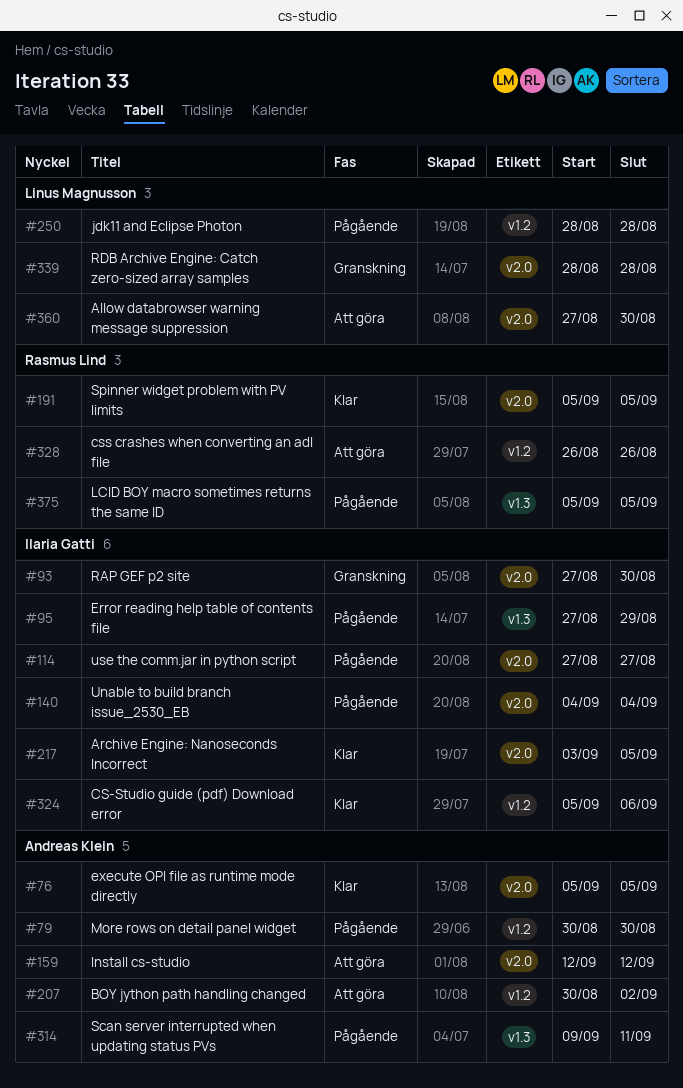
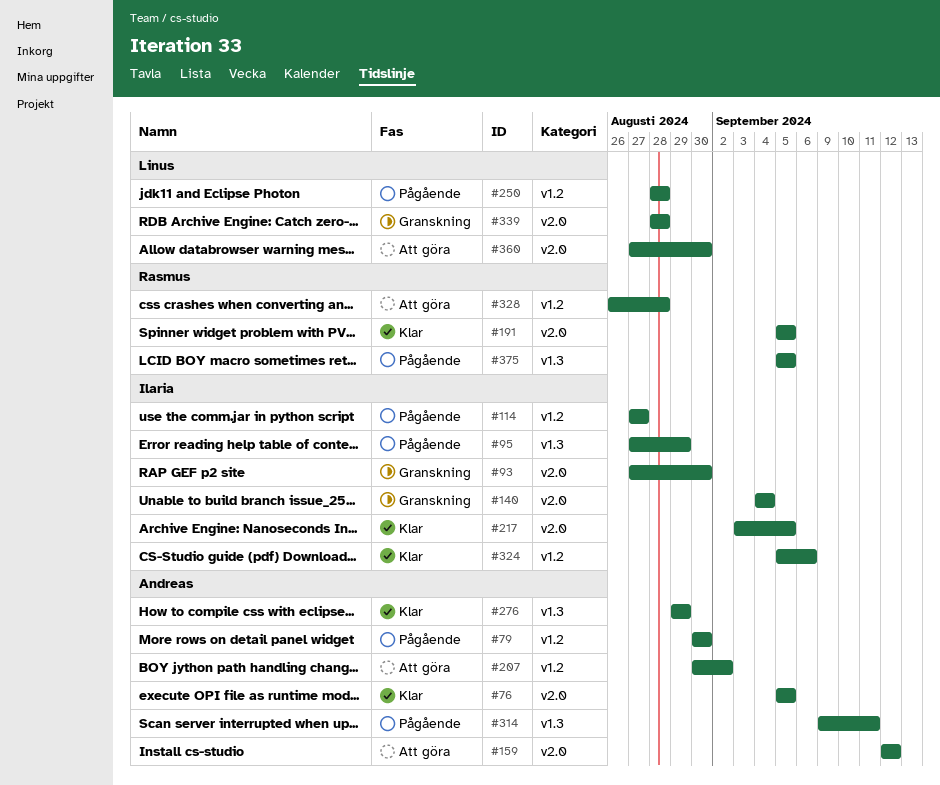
#114, label: v2.0 -> v1.2
#140, status: Pågående -> Granskning
#276: none -> present
#328, due: Aug 26 -> Aug 28

